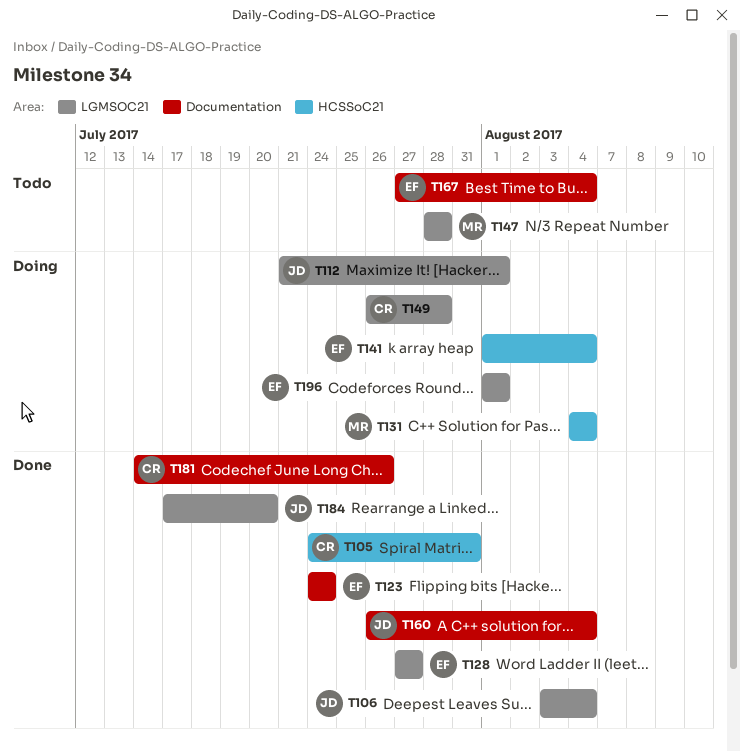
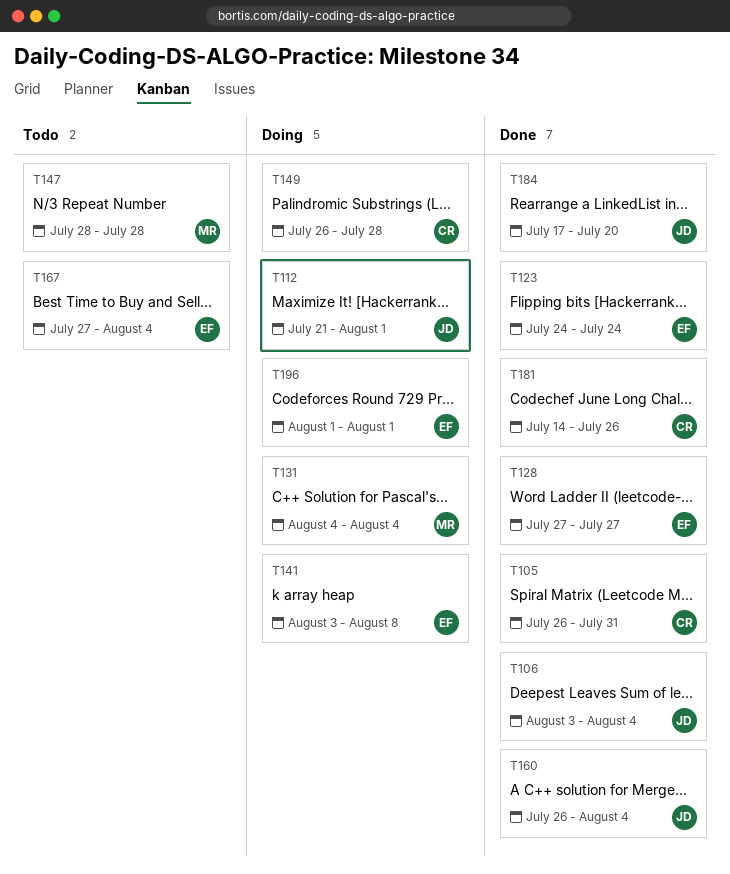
T105, start: Jul 24 -> Jul 26
T141, start: Aug 1 -> Aug 3
T141, due: Aug 4 -> Aug 8

